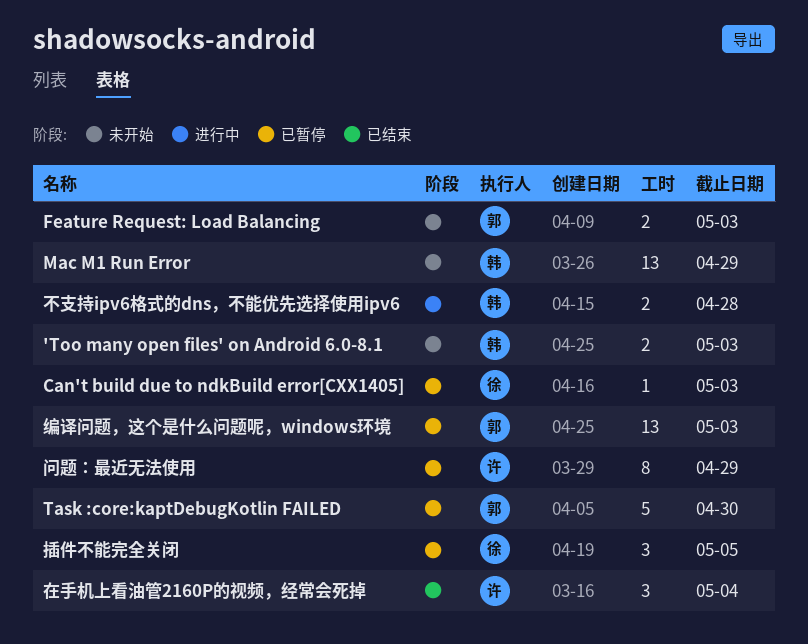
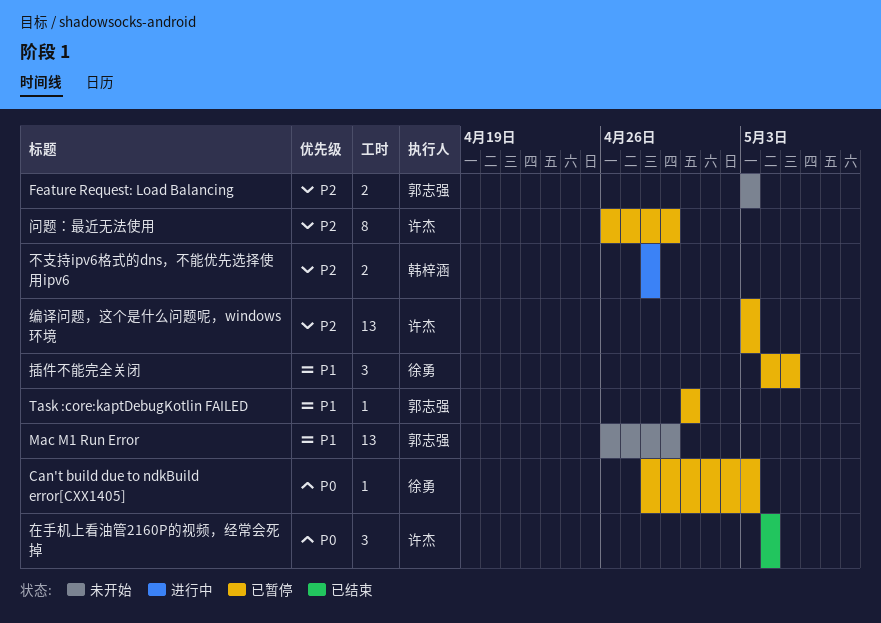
'Too many open files' on Android 6.0-8.1: present -> none
Mac M1 Run Error, owner: 韩梓涵 -> 郭志强
Task :core:kaptDebugKotlin FAILED, estimate: 5 -> 1
编译问题，这个是什么问题呢，windows环境, owner: 郭志强 -> 许杰

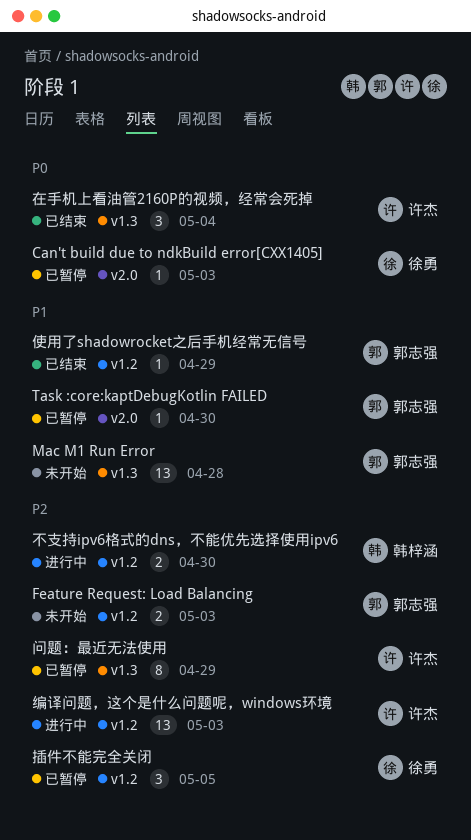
Mac M1 Run Error, due: Apr 29 -> Apr 28
不支持ipv6格式的dns，不能优先选择使用ipv6, due: Apr 28 -> Apr 30
使用了shadowrocket之后手机经常无信号: none -> present
插件不能完全关闭, priority: P1 -> P2
编译问题，这个是什么问题呢，windows环境, status: 已暂停 -> 进行中

